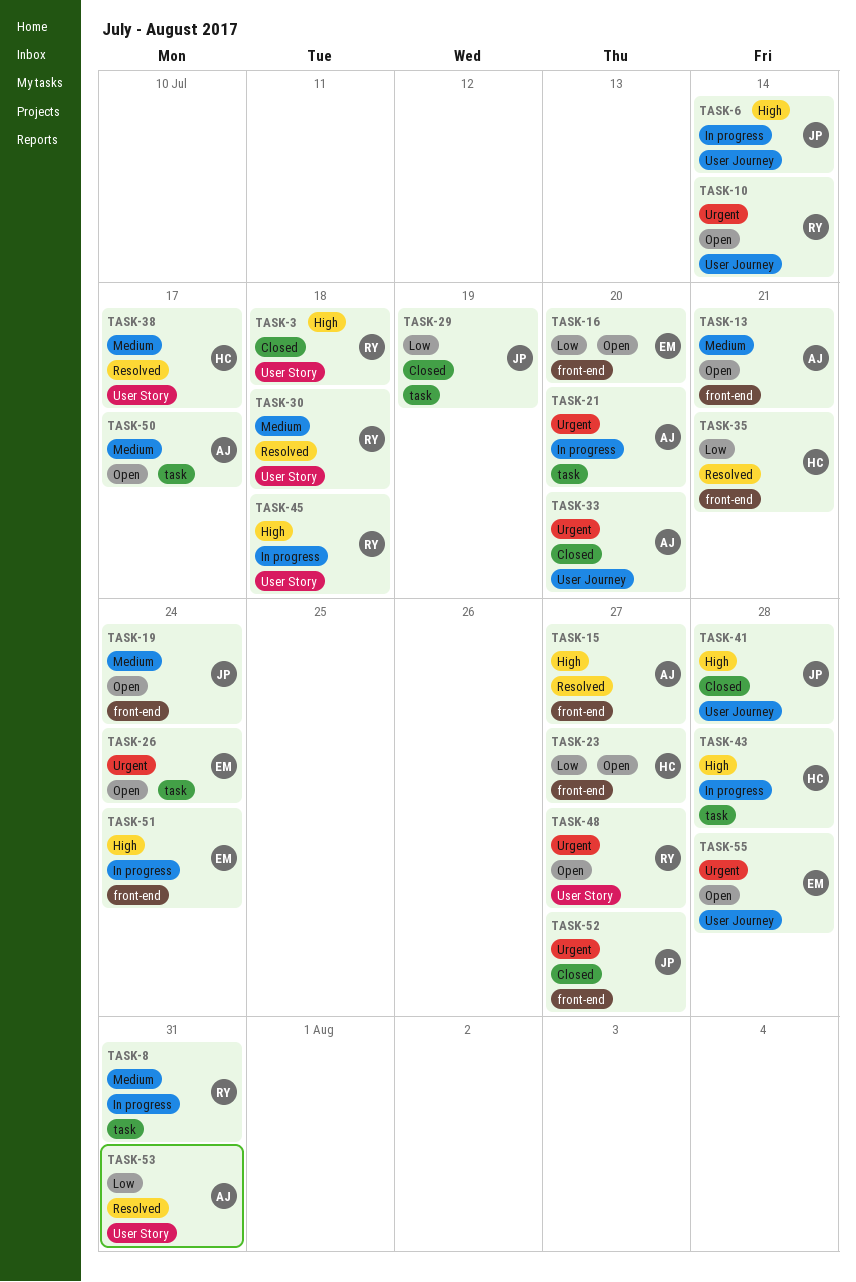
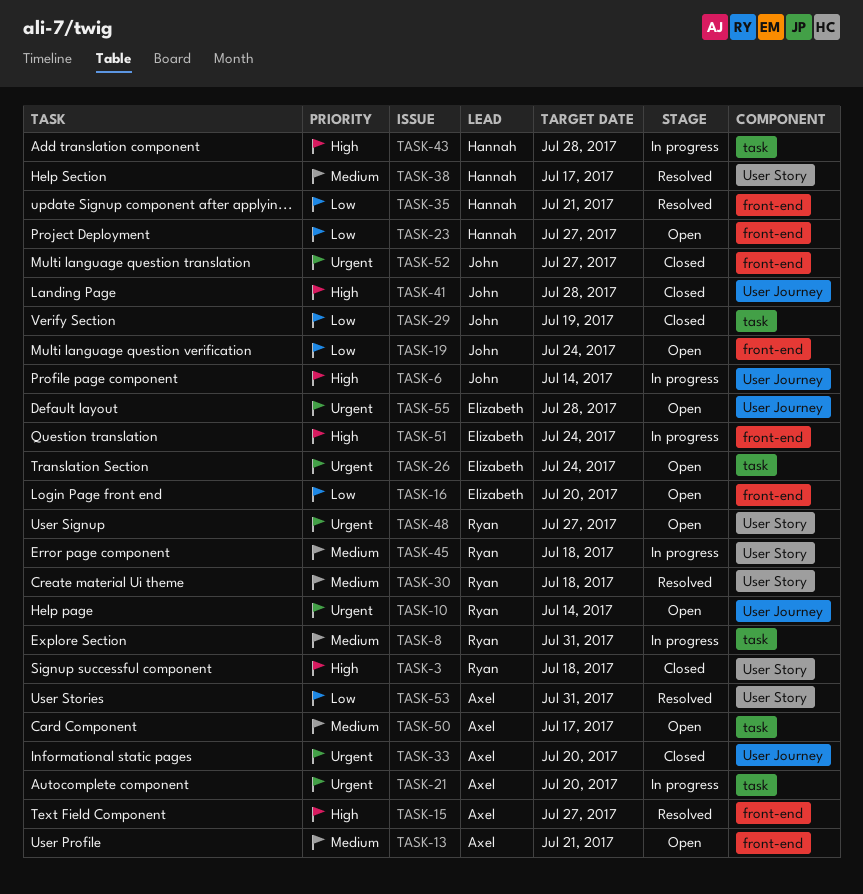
TASK-19, priority: Medium -> Low
TASK-45, priority: High -> Medium

